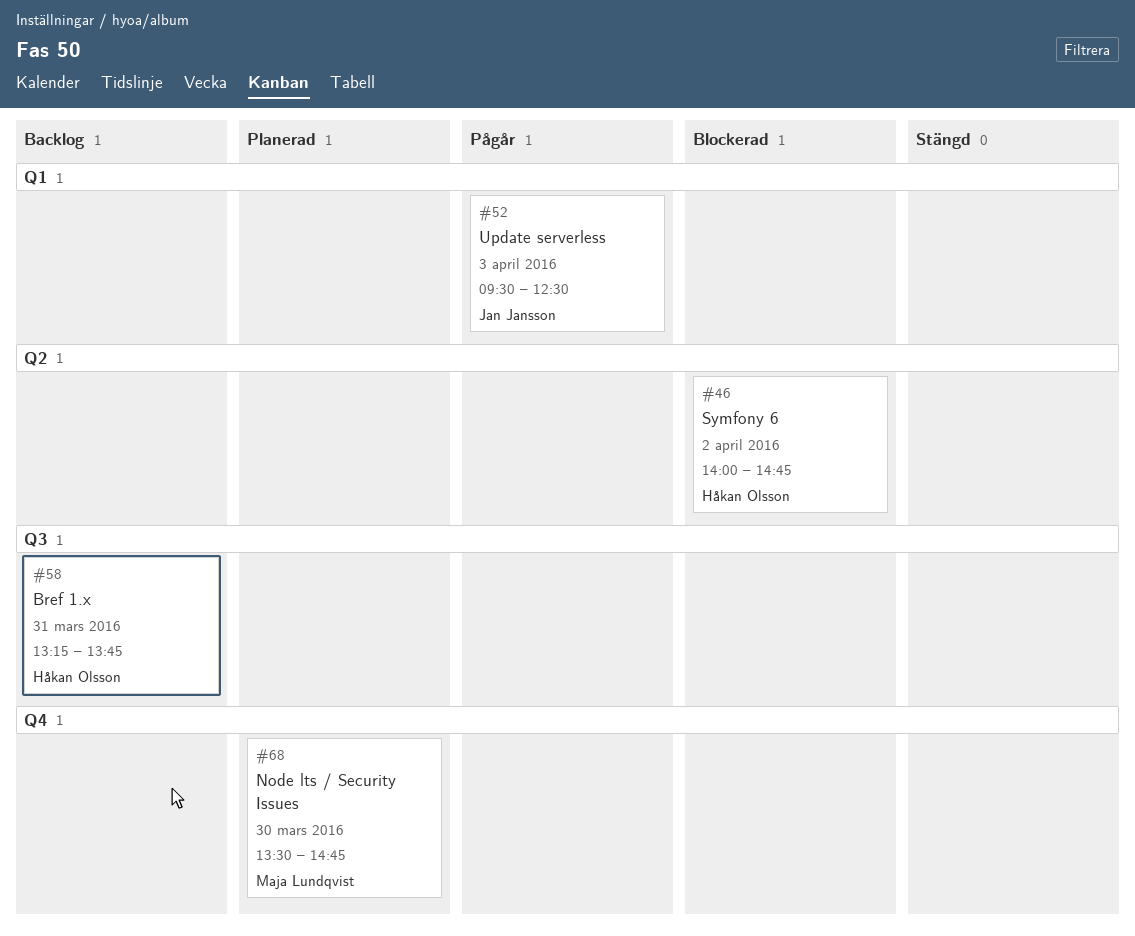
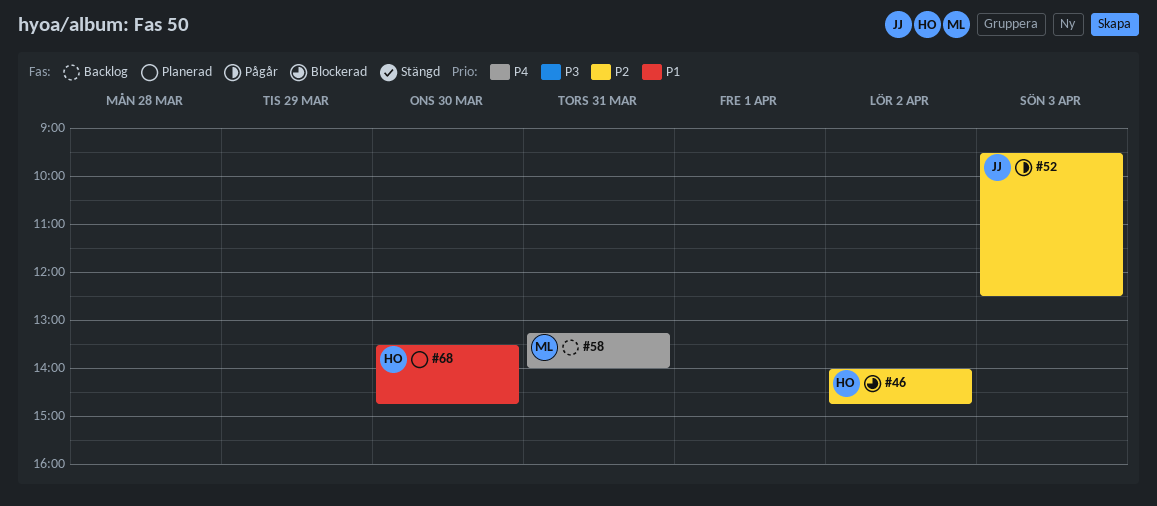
#58, owner: Håkan Olsson -> Maja Lundqvist
#58, ends: 13:45 -> 14:00
#68, owner: Maja Lundqvist -> Håkan Olsson

